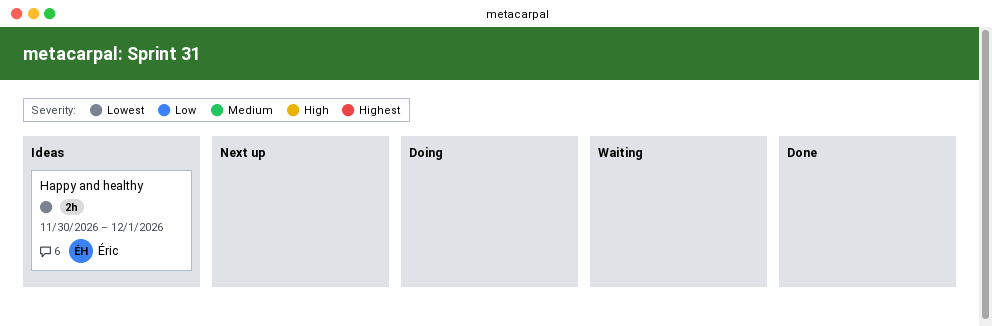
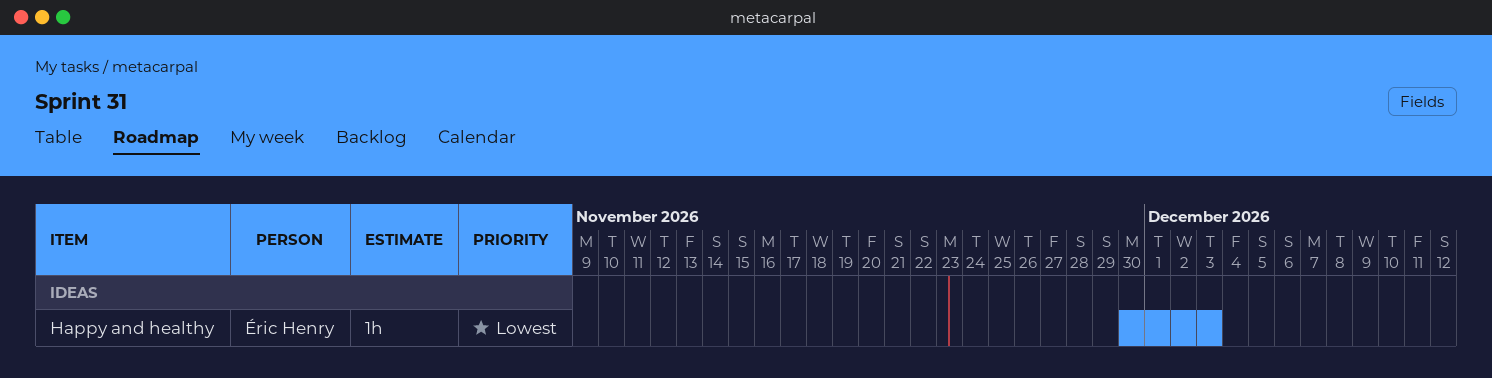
Happy and healthy, estimate: 2h -> 1h
Happy and healthy, due: Dec 1 -> Dec 3

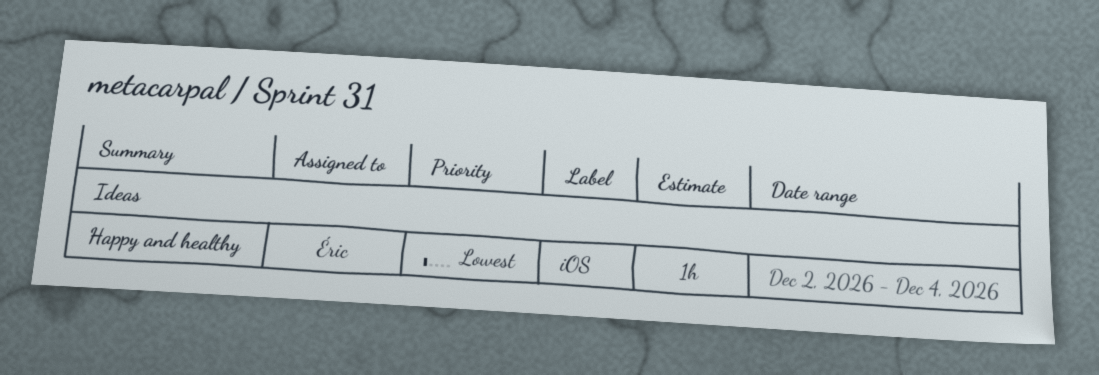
Happy and healthy, start: Nov 30 -> Dec 2
Happy and healthy, due: Dec 3 -> Dec 4

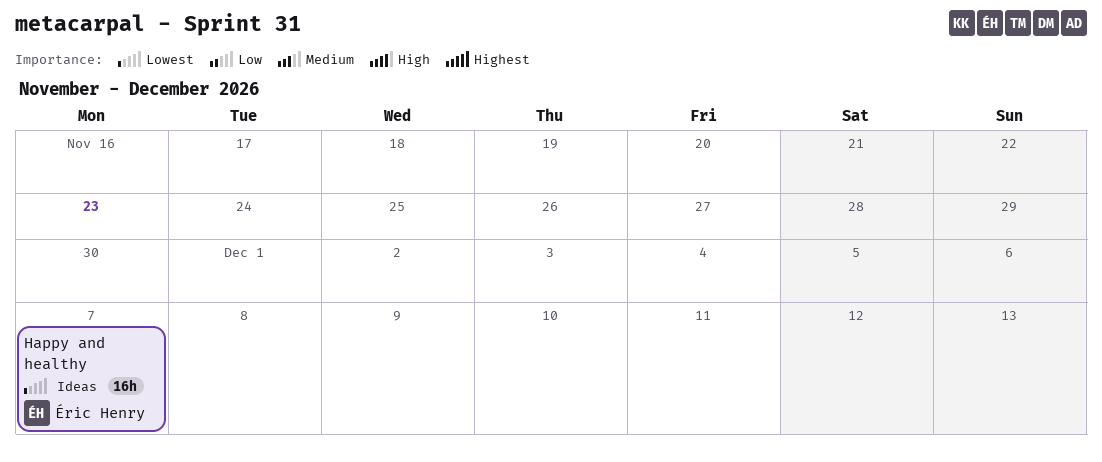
Happy and healthy, estimate: 1h -> 16h
Happy and healthy, due: Dec 4 -> Dec 7

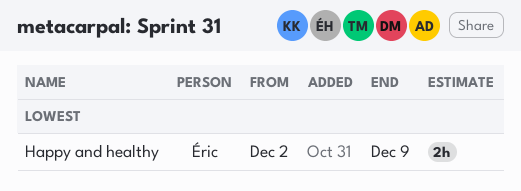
Happy and healthy, estimate: 16h -> 2h
Happy and healthy, due: Dec 7 -> Dec 9

